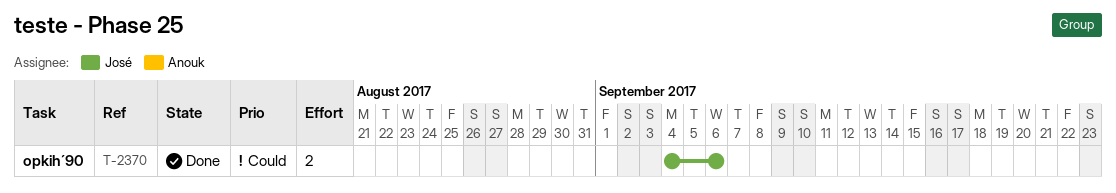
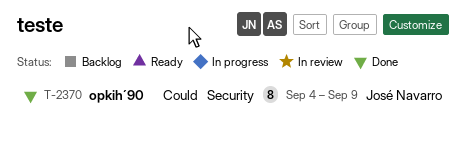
T-2370, estimate: 2 -> 8
T-2370, due: Sep 6 -> Sep 9

